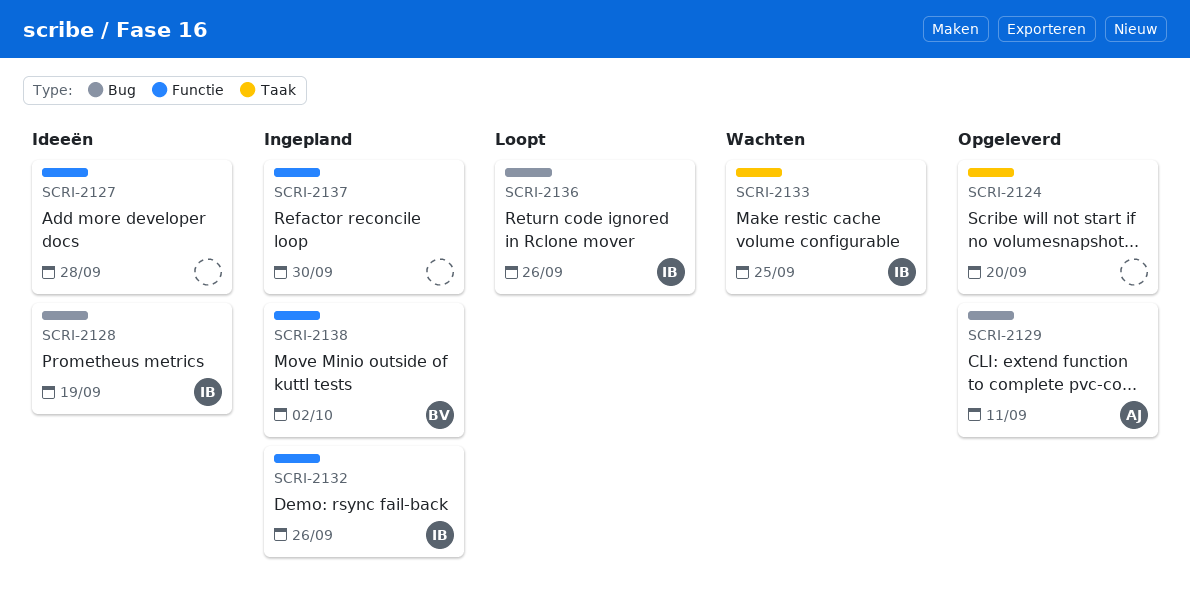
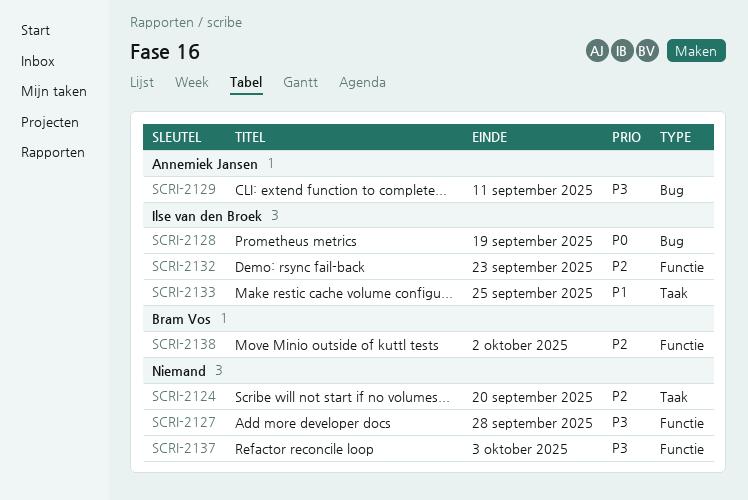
SCRI-2132, due: Sep 26 -> Sep 23
SCRI-2136: present -> none
SCRI-2137, due: Sep 30 -> Oct 3

